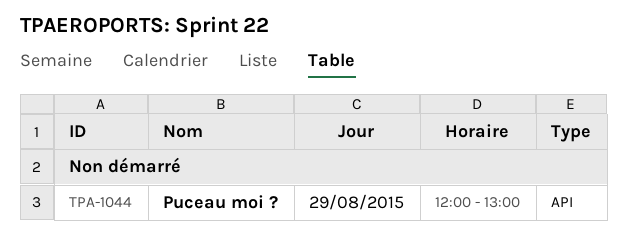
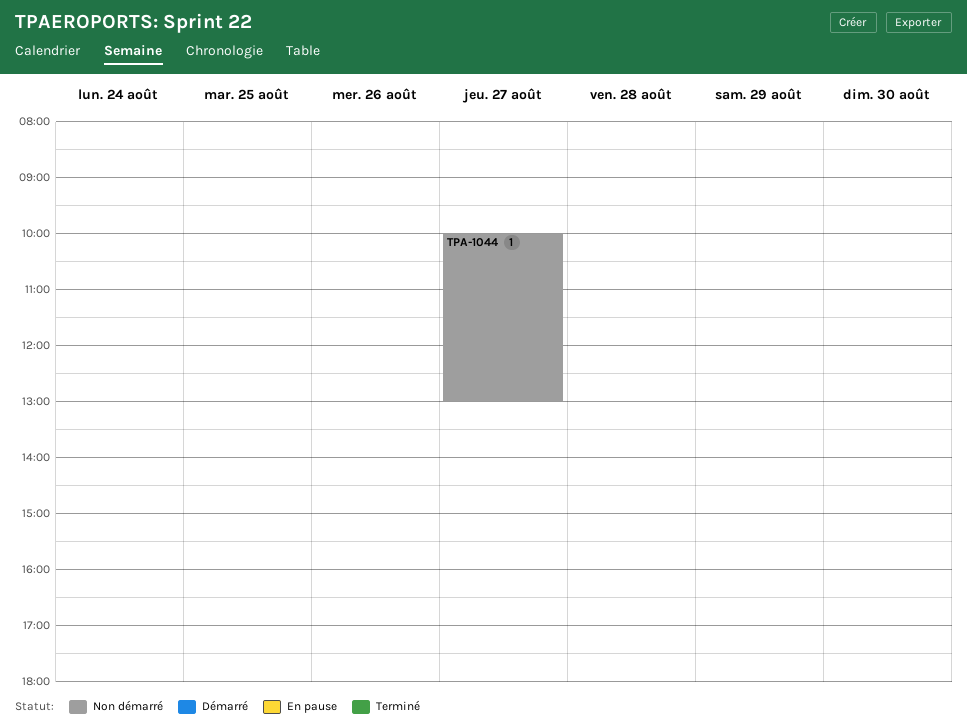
TPA-1044, day: Aug 29 -> Aug 27
TPA-1044, begins: 12:00 -> 10:00

